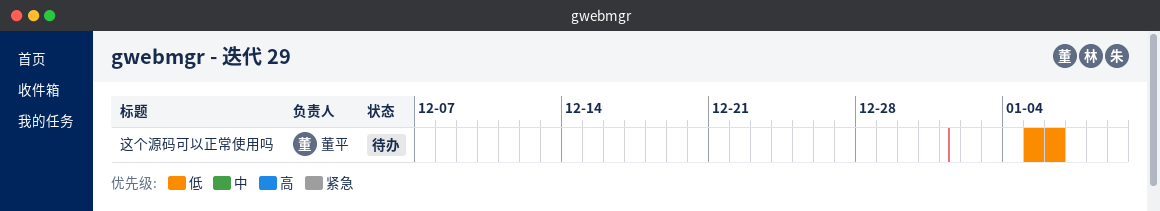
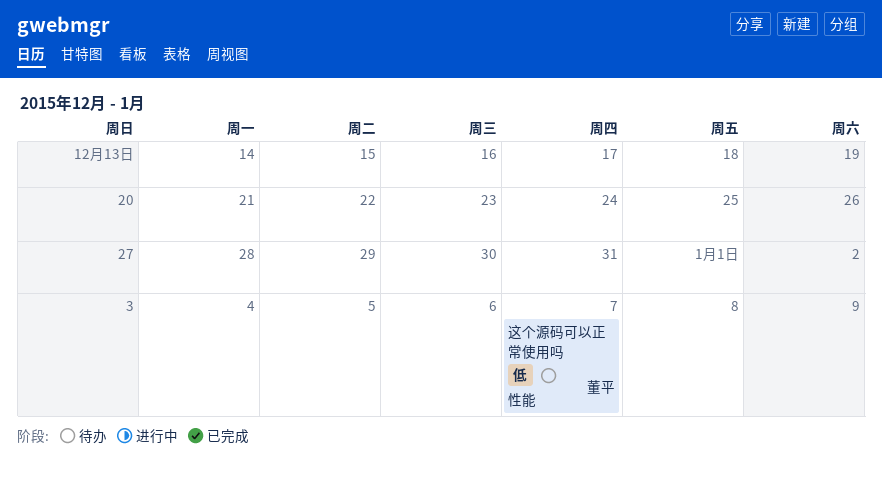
这个源码可以正常使用吗, due: Jan 6 -> Jan 7

